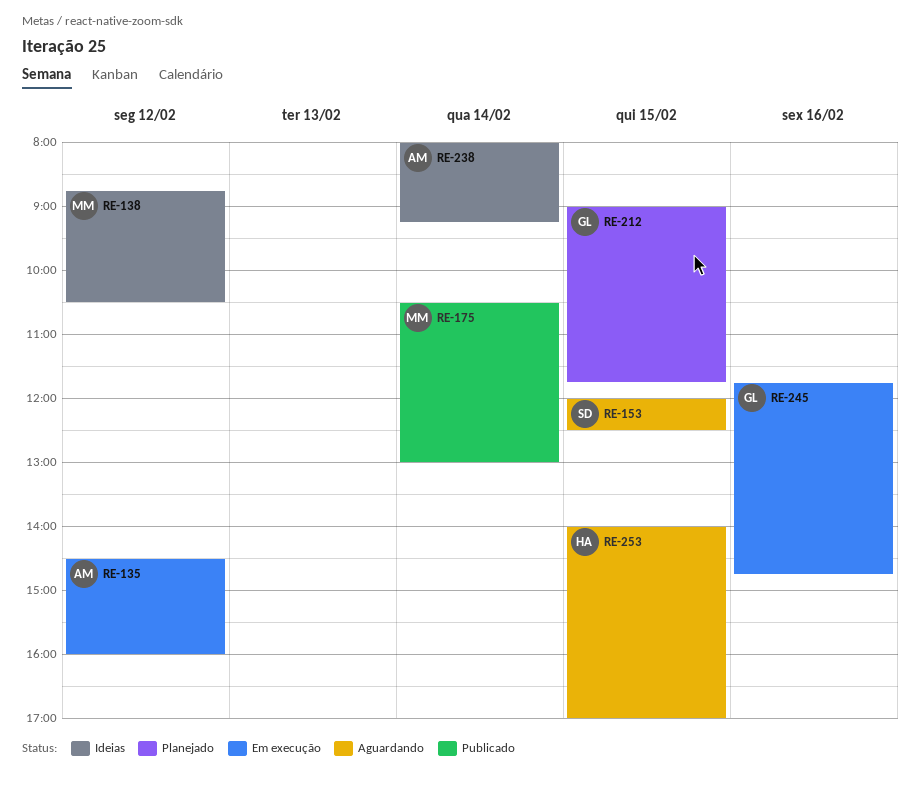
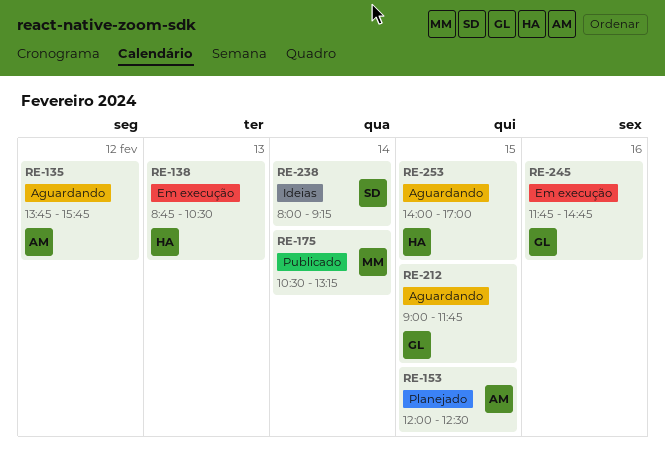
RE-135, status: Em execução -> Aguardando
RE-135, begins: 14:30 -> 13:45
RE-135, ends: 16:00 -> 15:45
RE-138, status: Ideias -> Em execução
RE-138, owner: MM -> HA
RE-138, day: Feb 12 -> Feb 13
RE-153, status: Aguardando -> Planejado
RE-153, owner: SD -> AM
RE-175, ends: 13:00 -> 13:15
RE-212, status: Planejado -> Aguardando
RE-238, owner: AM -> SD

